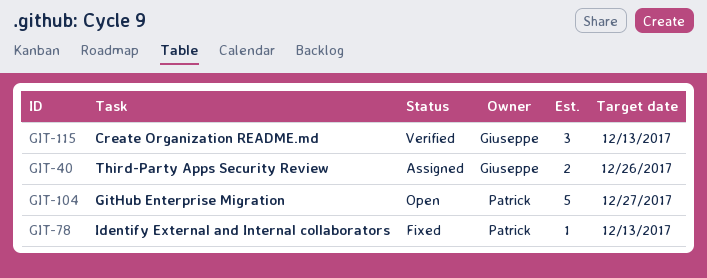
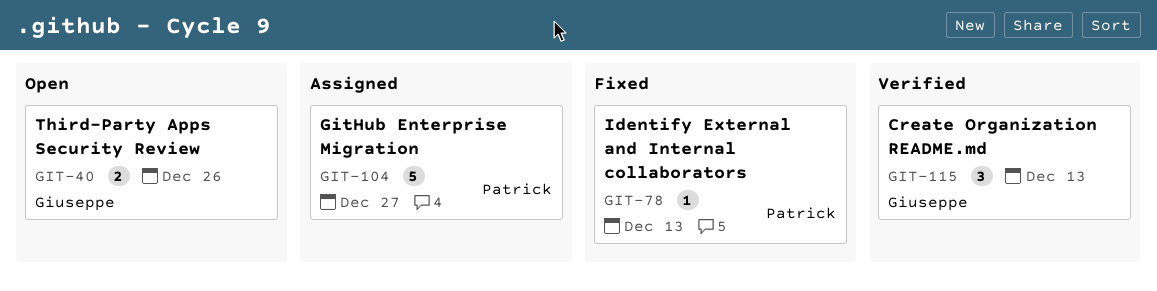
GIT-40, status: Assigned -> Open
GIT-104, status: Open -> Assigned

